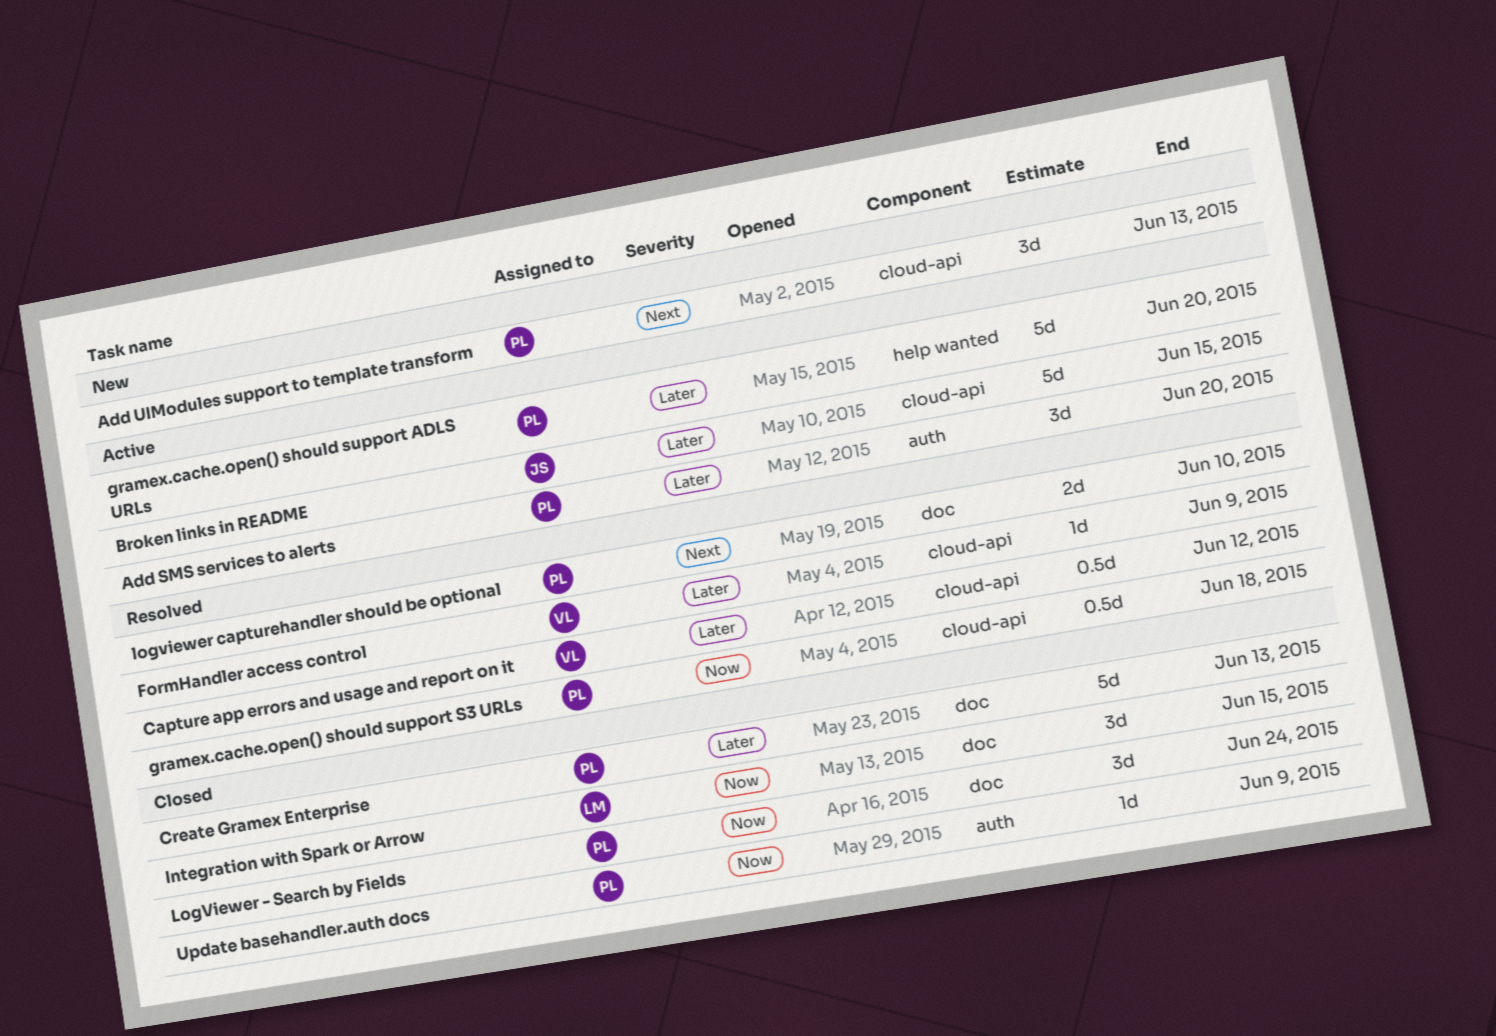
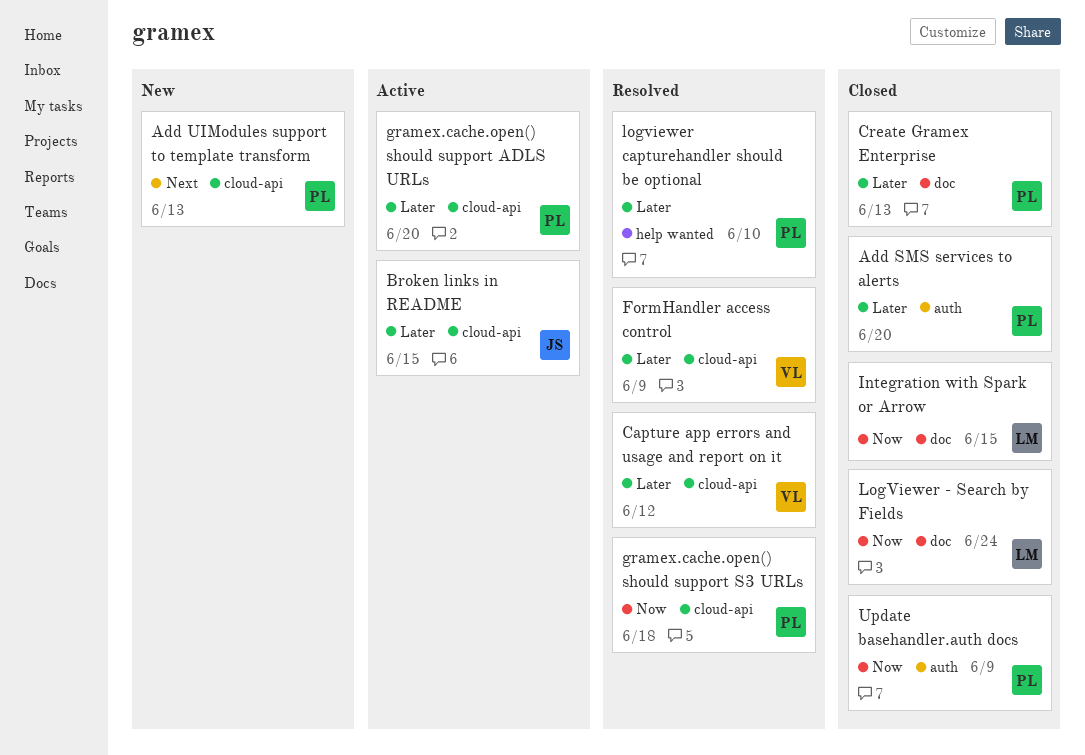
Add SMS services to alerts, status: Active -> Closed
gramex.cache.open() should support ADLS URLs, label: help wanted -> cloud-api
LogViewer - Search by Fields, owner: PL -> LM
logviewer capturehandler should be optional, priority: Next -> Later
logviewer capturehandler should be optional, label: doc -> help wanted

